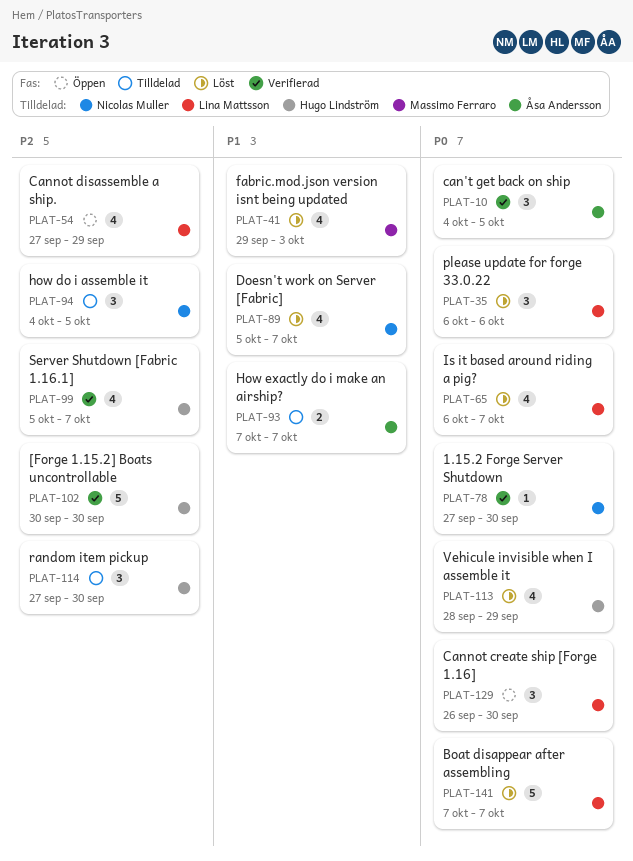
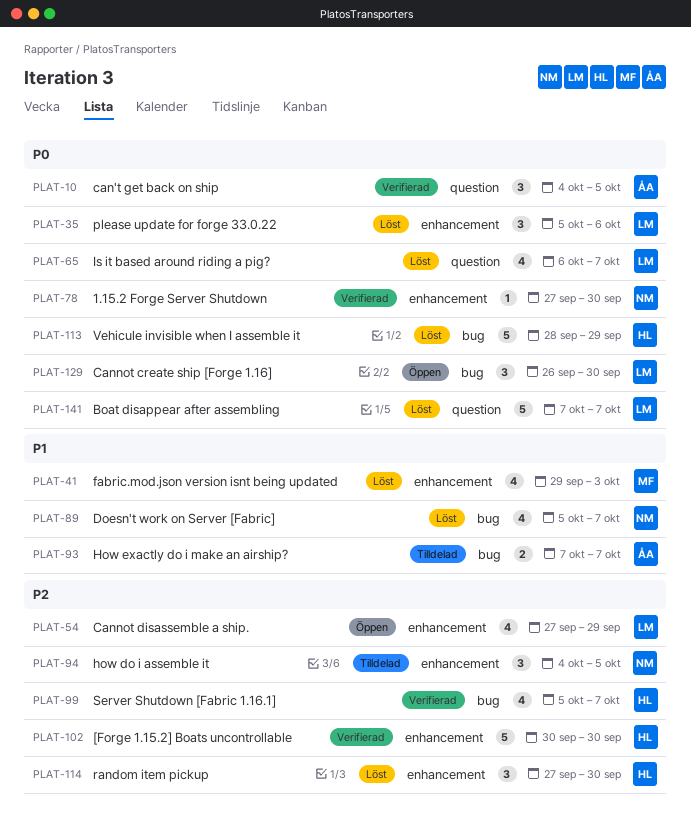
PLAT-35, start: Oct 6 -> Oct 5
PLAT-113, estimate: 4 -> 5
PLAT-114, status: Tilldelad -> Löst

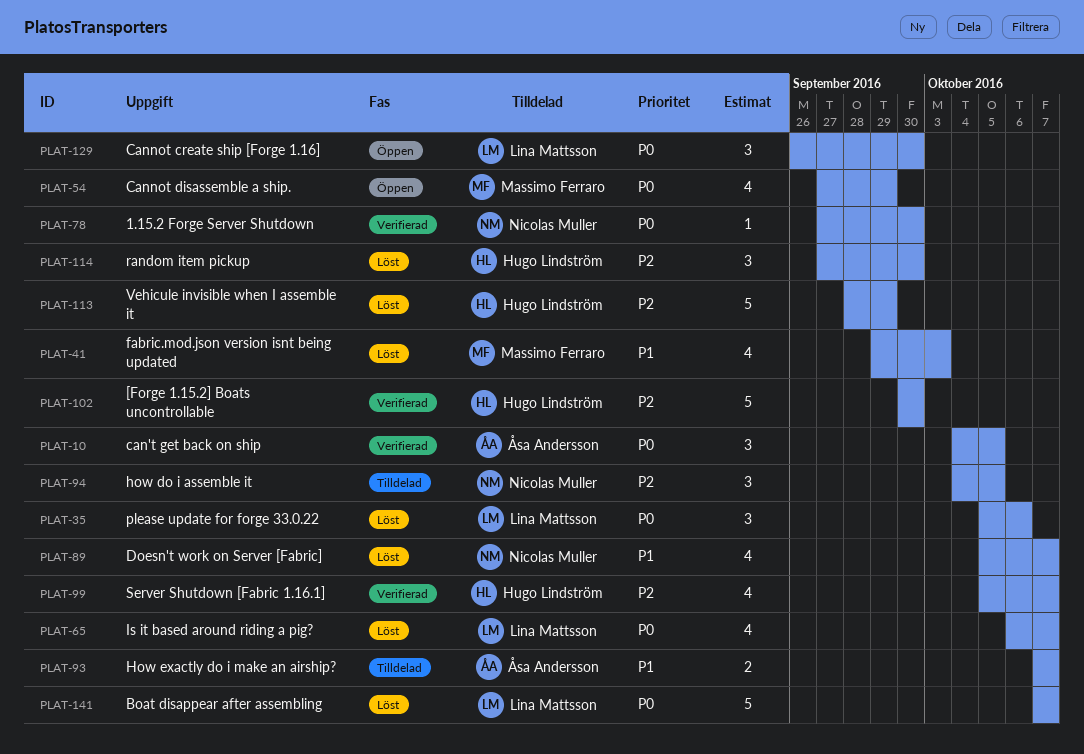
PLAT-54, owner: Lina Mattsson -> Massimo Ferraro
PLAT-54, priority: P2 -> P0
PLAT-113, priority: P0 -> P2

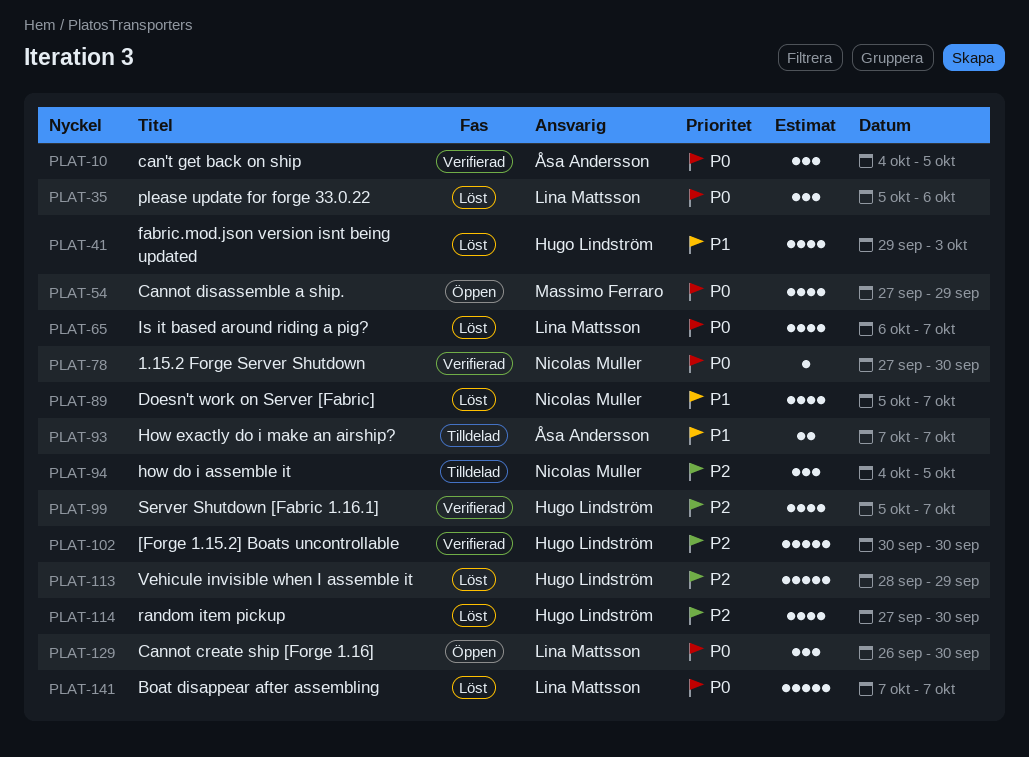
PLAT-41, owner: Massimo Ferraro -> Hugo Lindström
PLAT-114, estimate: 3 -> 4

